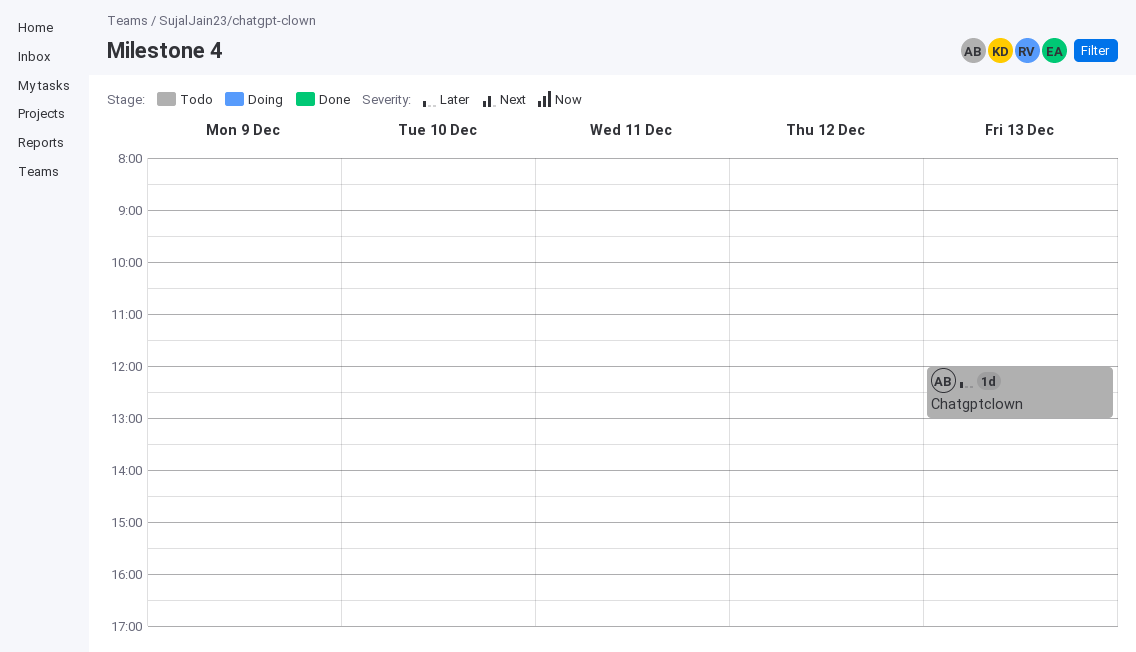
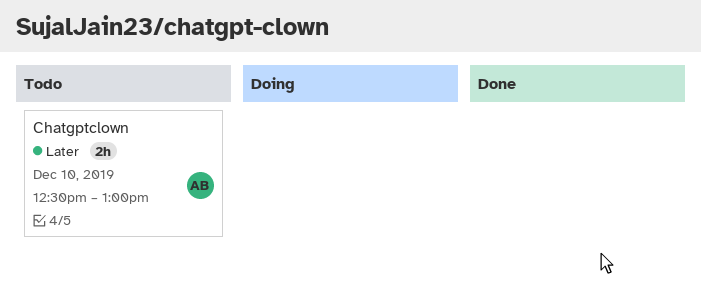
Chatgptclown, estimate: 1d -> 2h
Chatgptclown, day: Dec 13 -> Dec 10
Chatgptclown, begins: 12:00 -> 12:30

